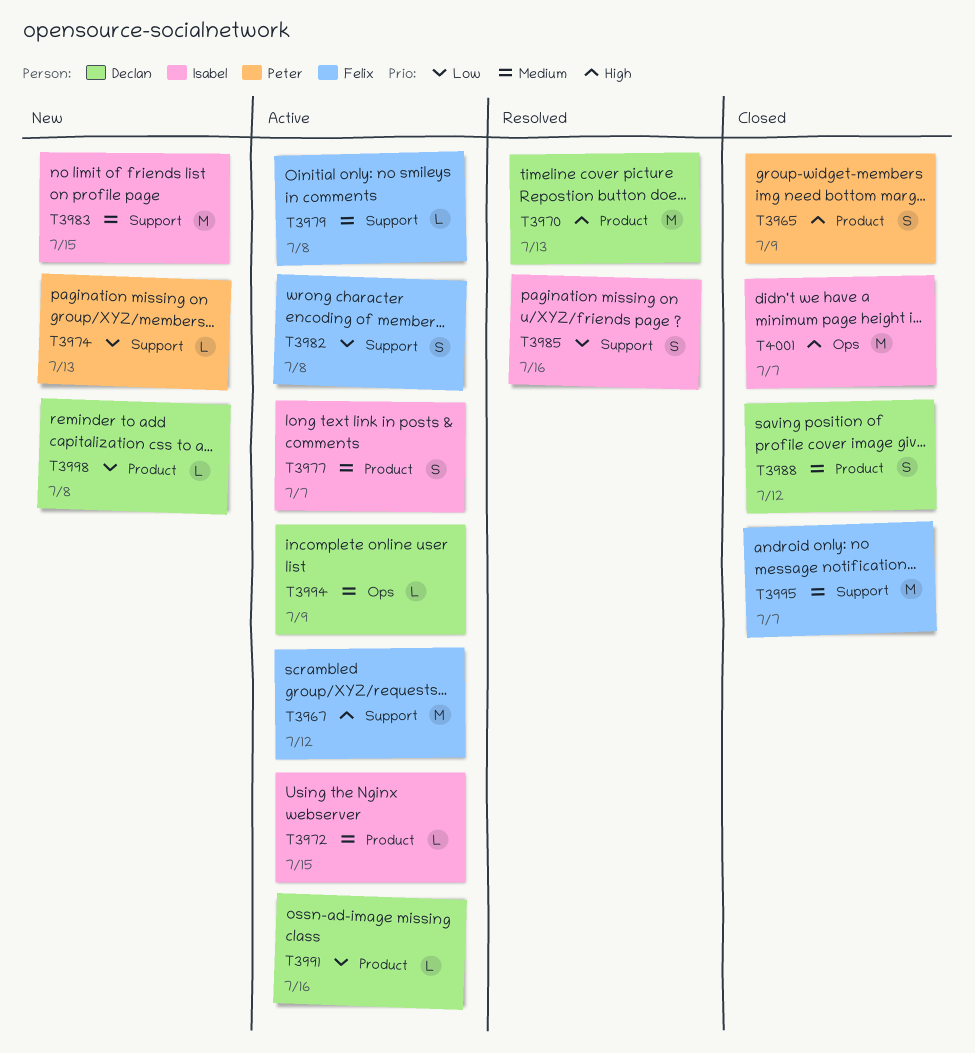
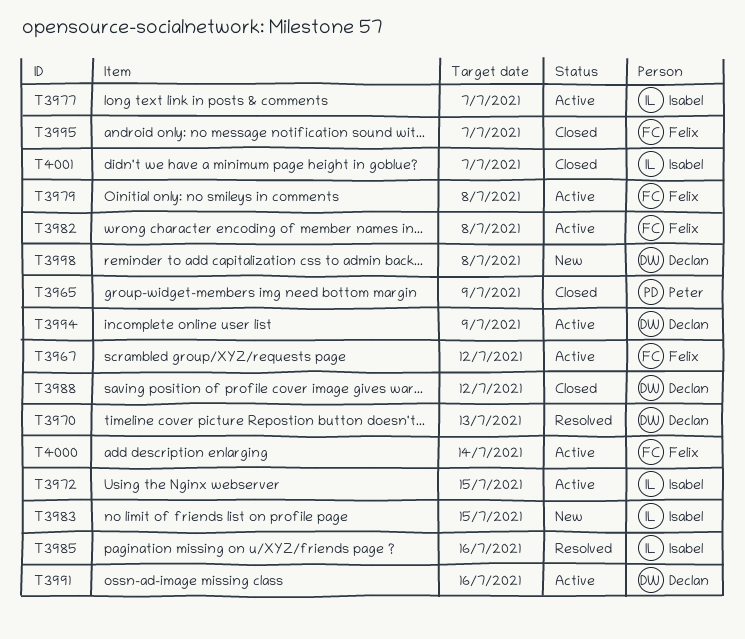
T3974: present -> none
T4000: none -> present

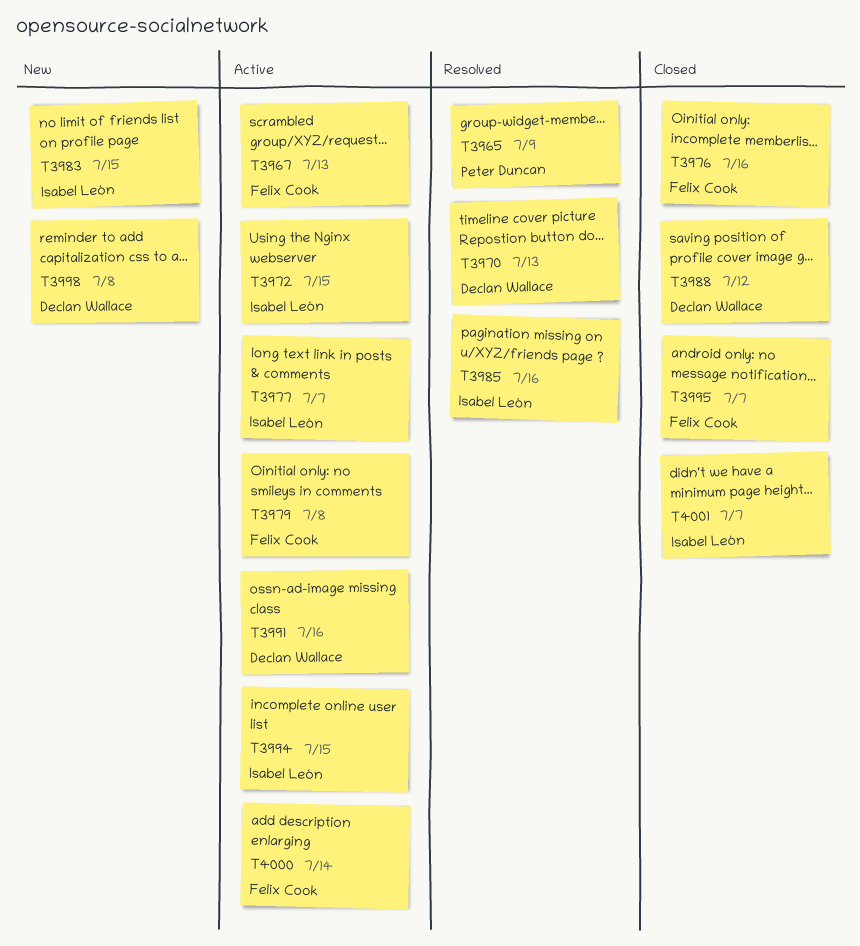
T3965, status: Closed -> Resolved
T3967, due: Jul 12 -> Jul 13
T3976: none -> present
T3982: present -> none
T3994, owner: Declan Wallace -> Isabel León
T3994, due: Jul 9 -> Jul 15

